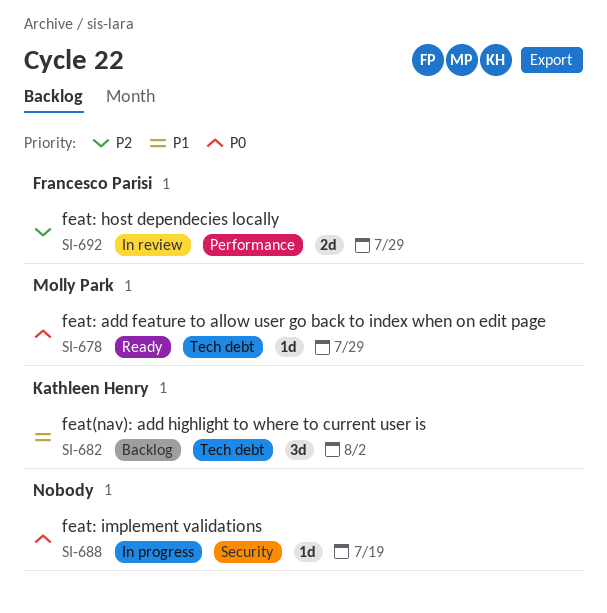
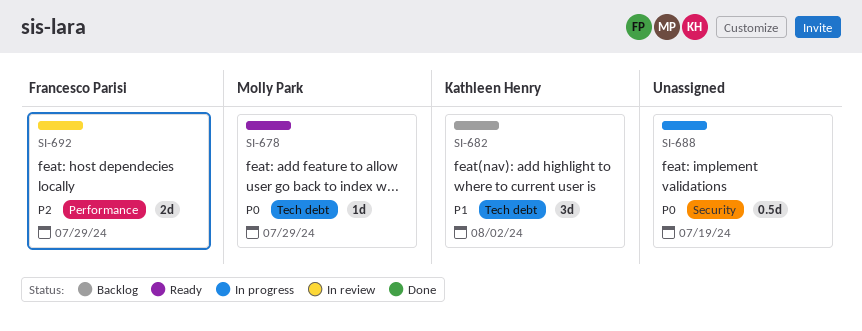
SI-688, estimate: 1d -> 0.5d

